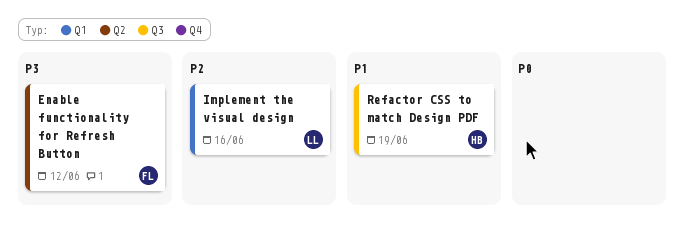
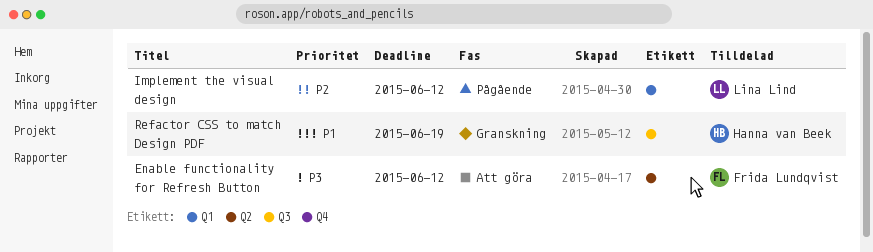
Implement the visual design, due: Jun 16 -> Jun 12

